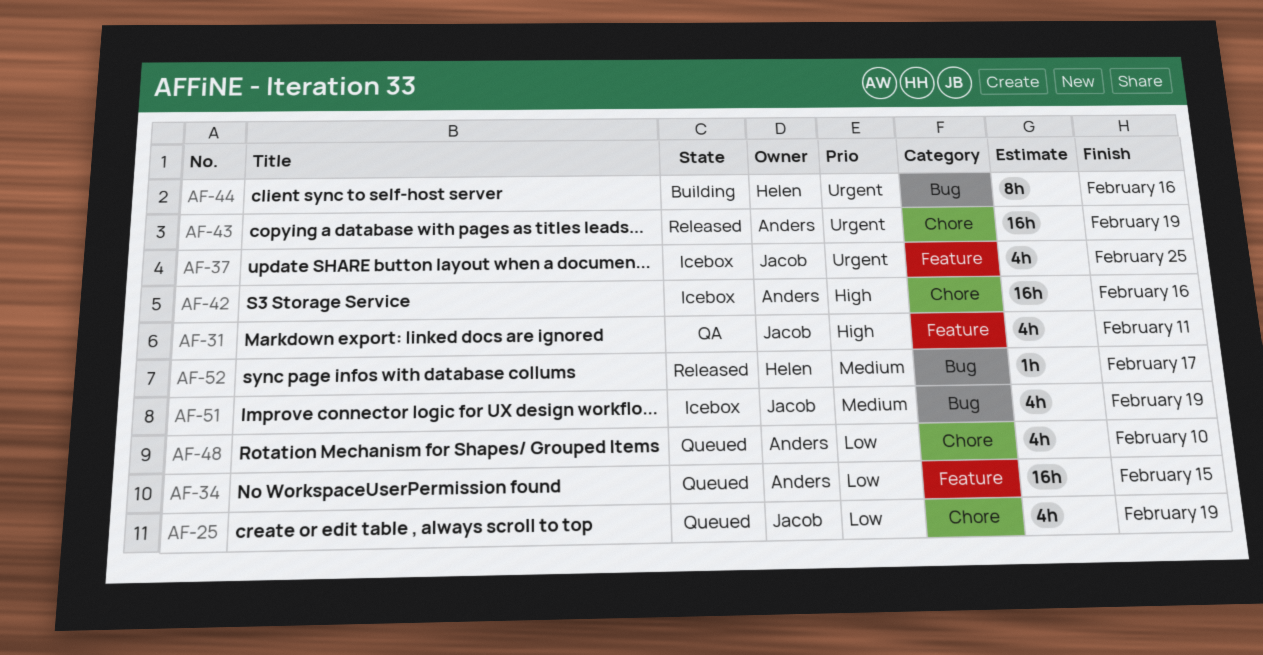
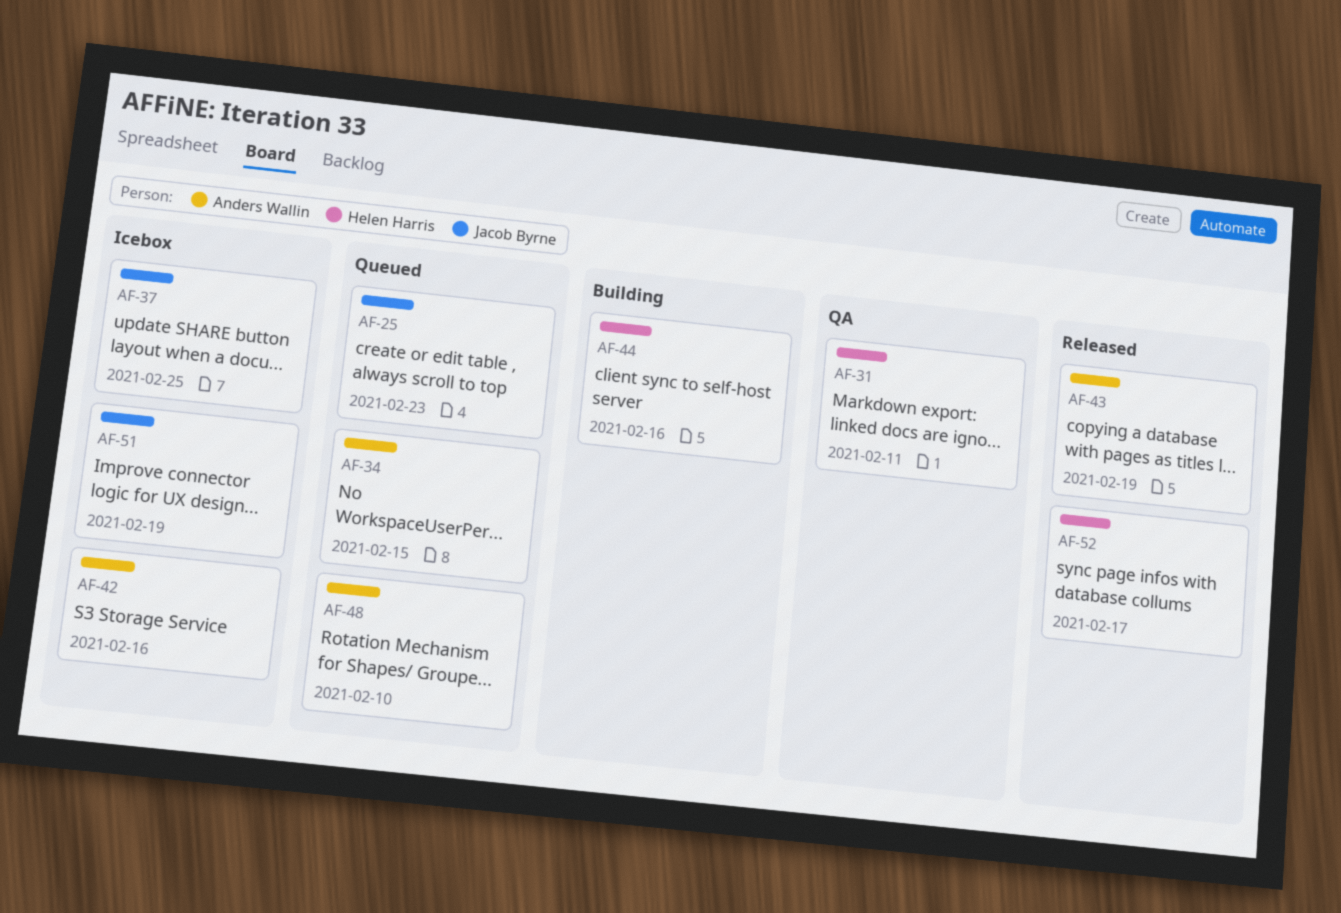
AF-25, due: Feb 19 -> Feb 23
AF-31, owner: Jacob Byrne -> Helen Harris

